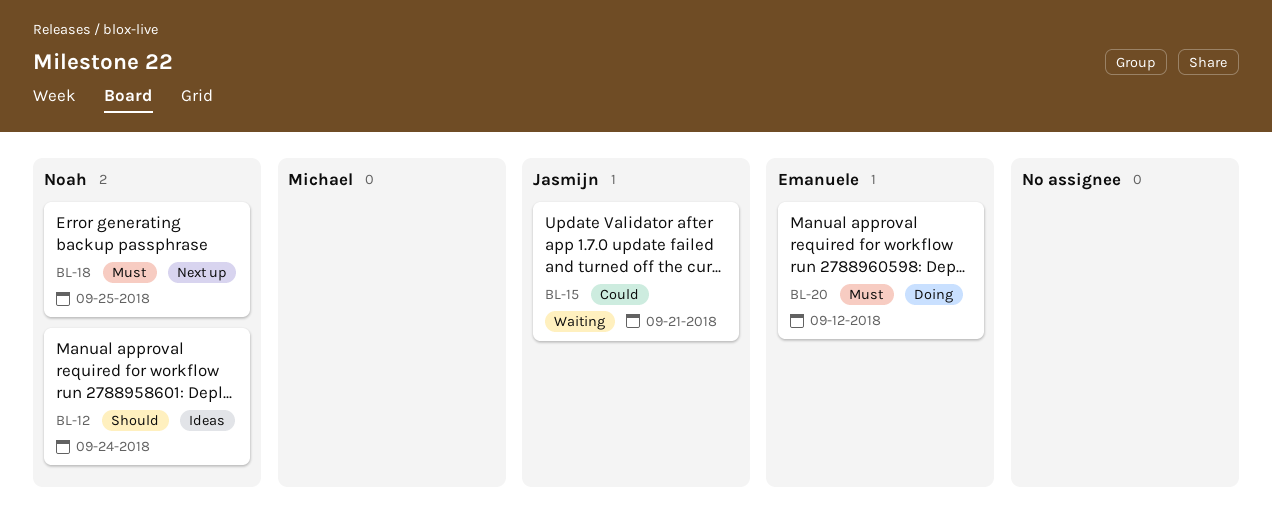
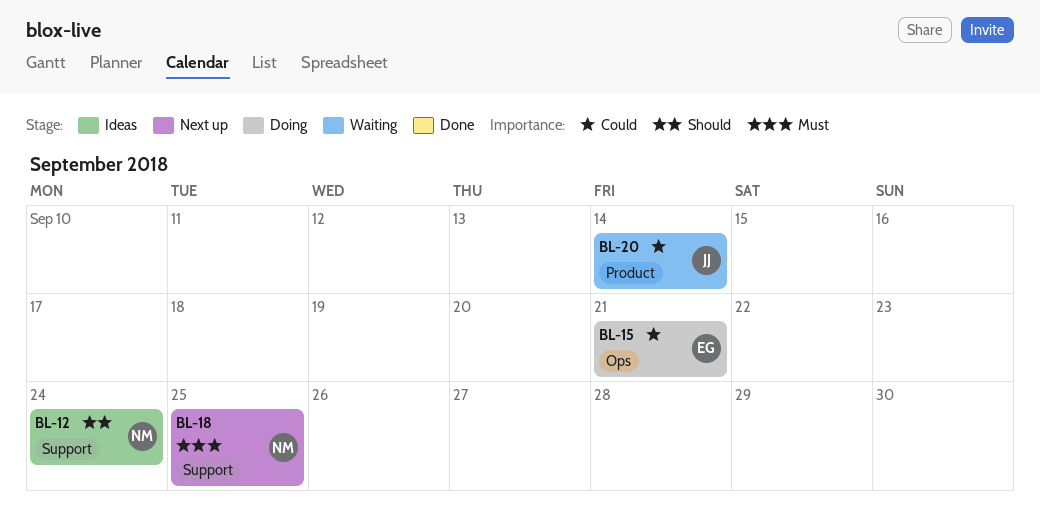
BL-15, status: Waiting -> Doing
BL-15, owner: Jasmijn -> Emanuele
BL-20, status: Doing -> Waiting
BL-20, owner: Emanuele -> Jasmijn
BL-20, priority: Must -> Could
BL-20, due: Sep 12 -> Sep 14

